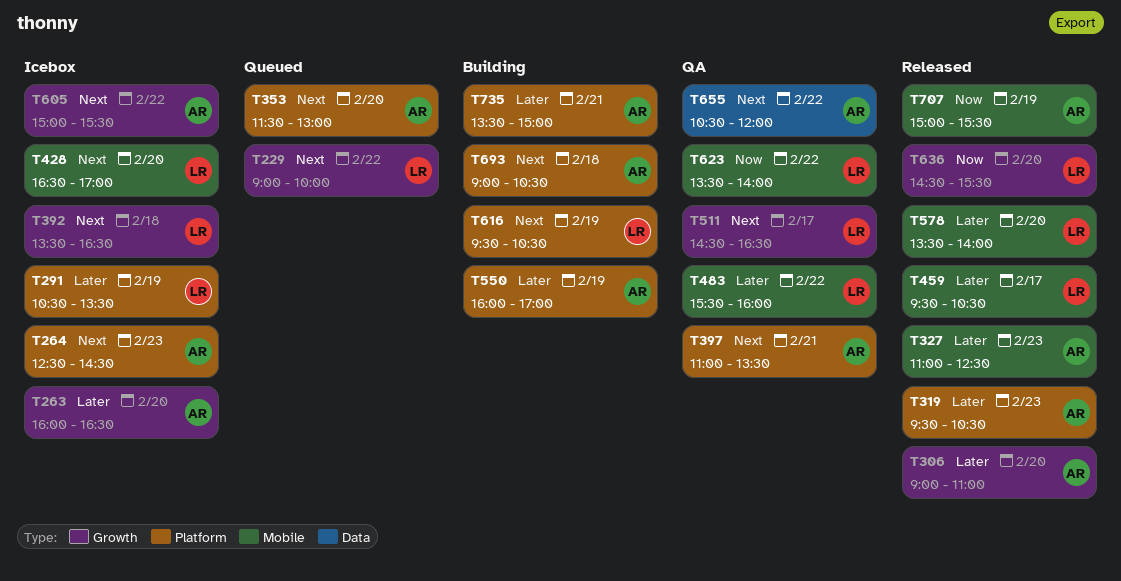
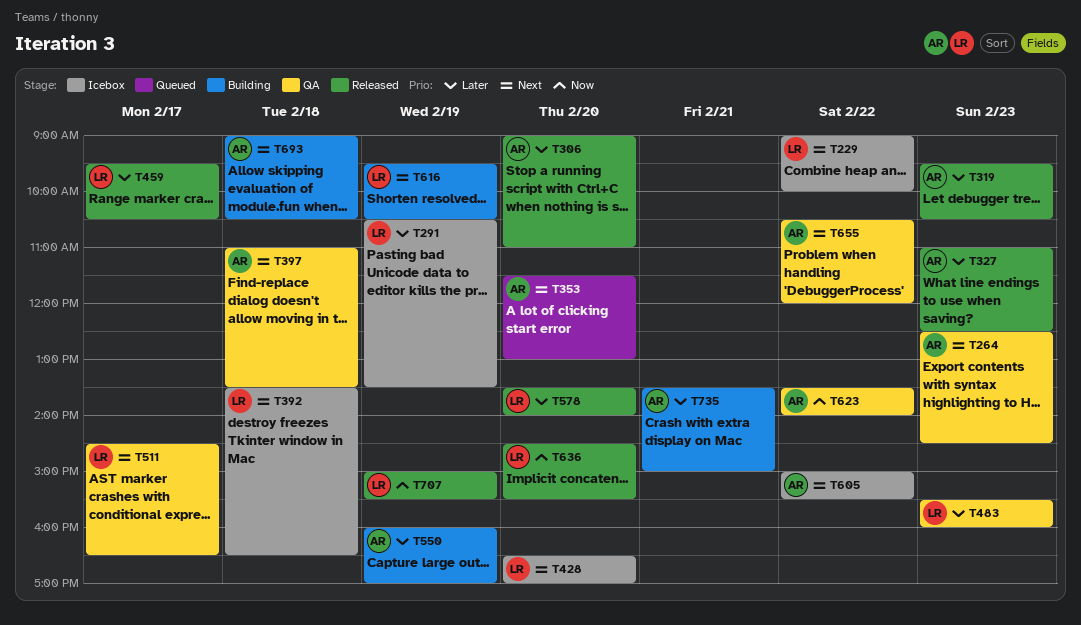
T229, status: Queued -> Icebox
T263: present -> none
T264, status: Icebox -> QA
T397, day: Feb 21 -> Feb 18
T483, day: Feb 22 -> Feb 23
T623, owner: LR -> AR
T707, owner: AR -> LR

